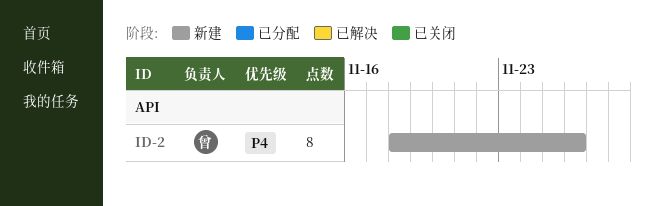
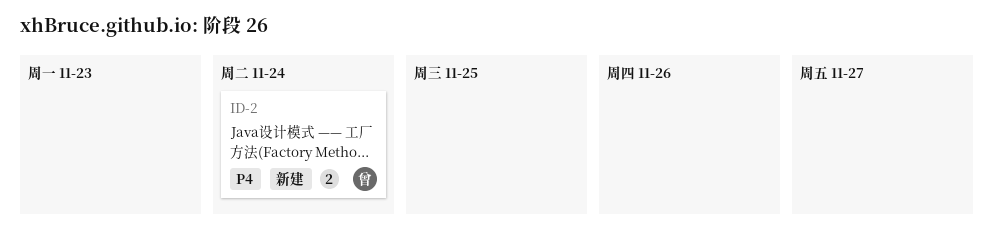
ID-2, estimate: 8 -> 2
ID-2, due: Nov 26 -> Nov 24

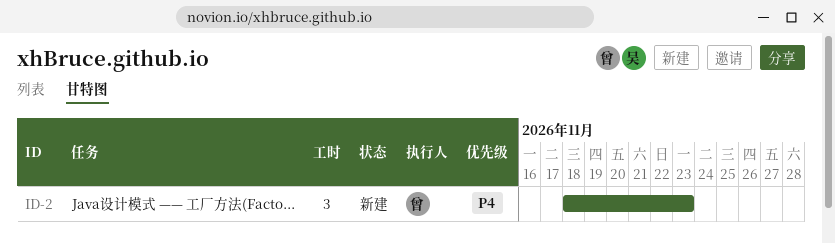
ID-2, estimate: 2 -> 3
ID-2, due: Nov 24 -> Nov 23

